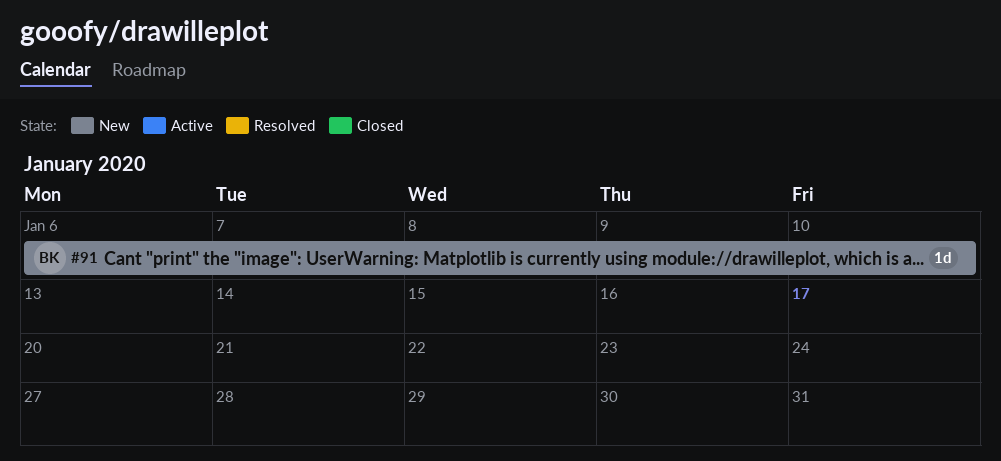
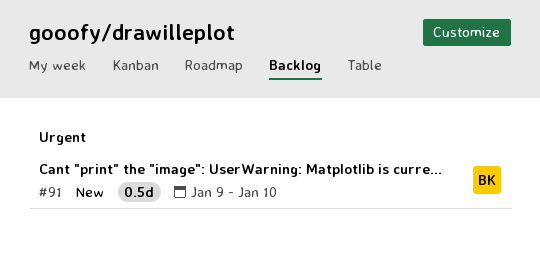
#91, estimate: 1d -> 0.5d
#91, start: Jan 6 -> Jan 9

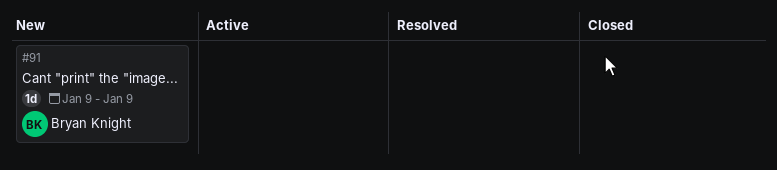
#91, estimate: 0.5d -> 1d
#91, due: Jan 10 -> Jan 9

